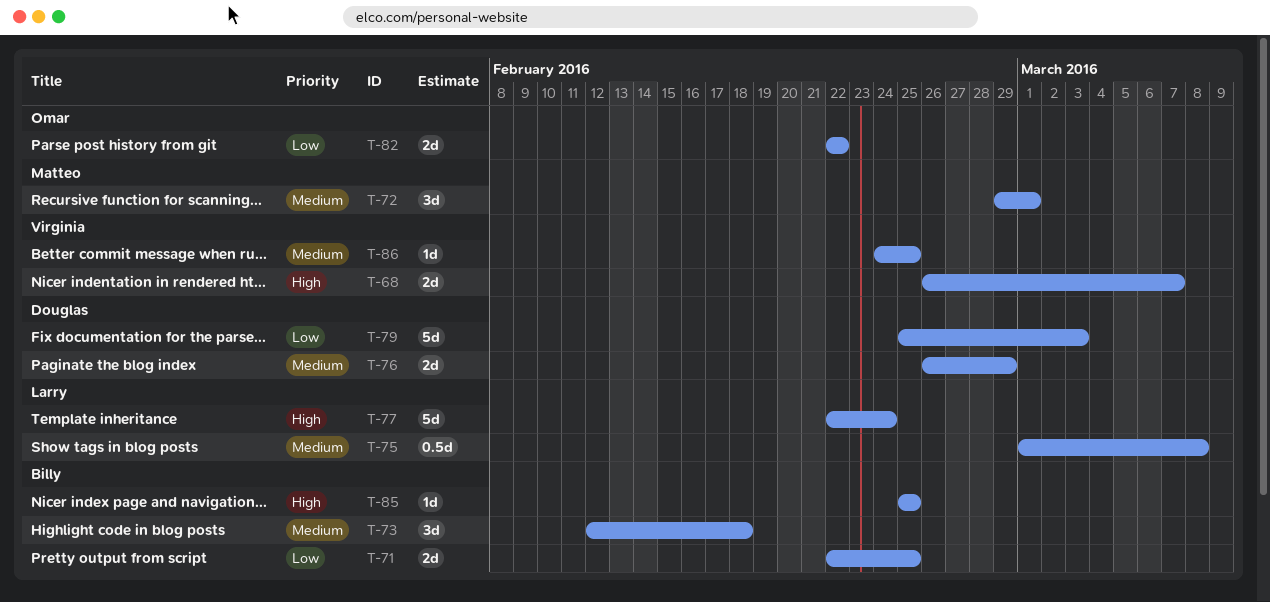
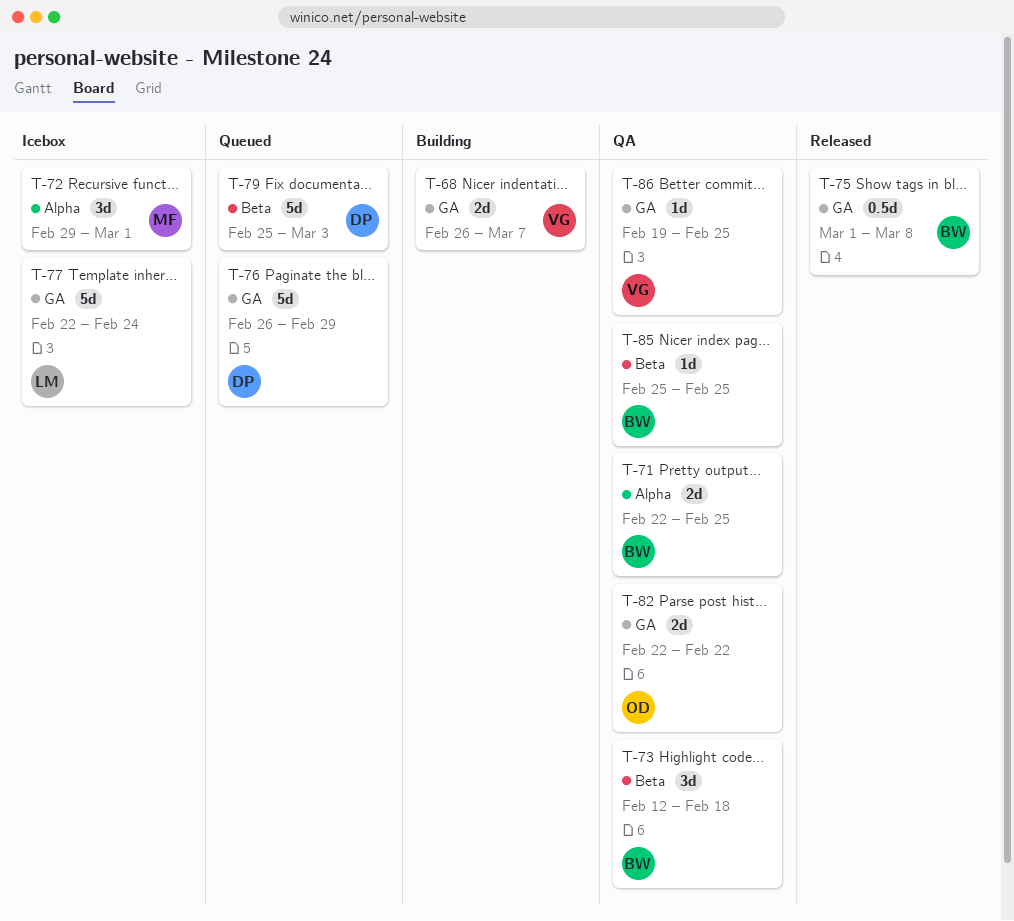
T-75, owner: Larry -> Billy
T-76, estimate: 2d -> 5d
T-86, start: Feb 24 -> Feb 19

